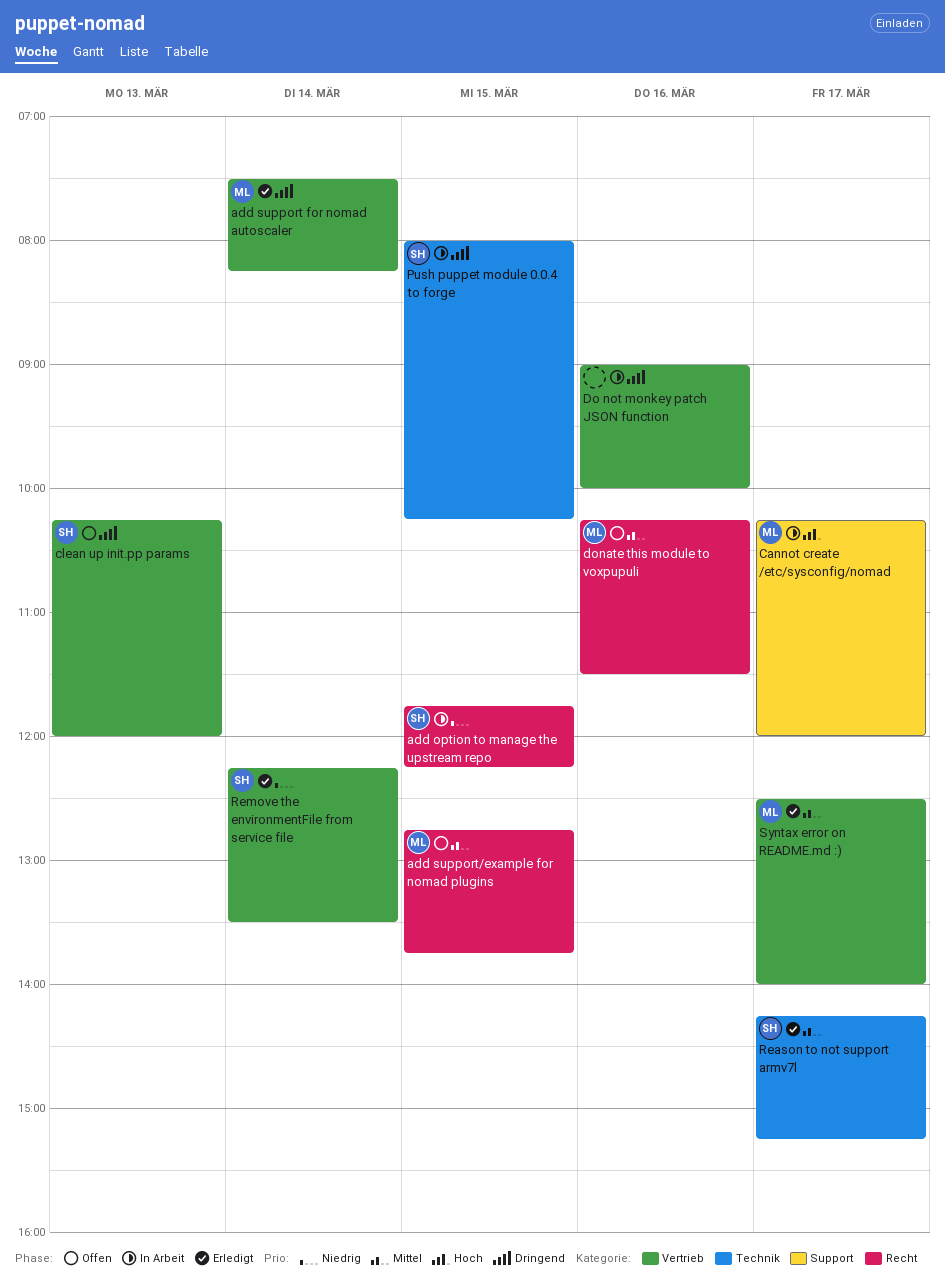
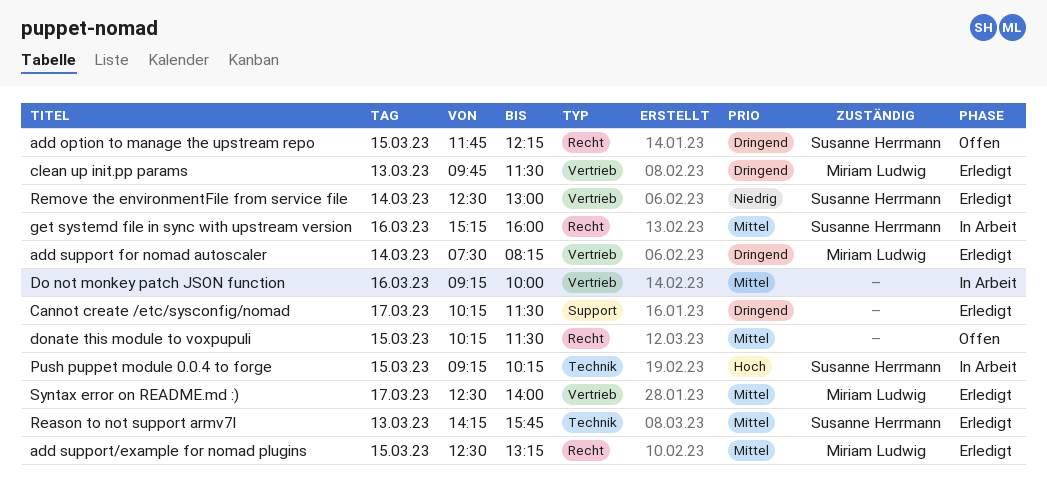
add option to manage the upstream repo, status: In Arbeit -> Offen
add option to manage the upstream repo, priority: Niedrig -> Dringend
add support/example for nomad plugins, status: Offen -> Erledigt
add support/example for nomad plugins, begins: 12:45 -> 12:30
add support/example for nomad plugins, ends: 13:45 -> 13:15
Cannot create /etc/sysconfig/nomad, status: In Arbeit -> Erledigt
Cannot create /etc/sysconfig/nomad, owner: Miriam Ludwig -> none
Cannot create /etc/sysconfig/nomad, priority: Hoch -> Dringend
Cannot create /etc/sysconfig/nomad, ends: 12:00 -> 11:30
clean up init.pp params, status: Offen -> Erledigt
clean up init.pp params, owner: Susanne Herrmann -> Miriam Ludwig
clean up init.pp params, begins: 10:15 -> 09:45
clean up init.pp params, ends: 12:00 -> 11:30
Do not monkey patch JSON function, priority: Dringend -> Mittel
Do not monkey patch JSON function, begins: 09:00 -> 09:15
donate this module to voxpupuli, owner: Miriam Ludwig -> none
donate this module to voxpupuli, day: Mar 16 -> Mar 15
get systemd file in sync with upstream version: none -> present
Push puppet module 0.0.4 to forge, priority: Dringend -> Hoch
Push puppet module 0.0.4 to forge, begins: 08:00 -> 09:15
Reason to not support armv7l, day: Mar 17 -> Mar 13
Reason to not support armv7l, ends: 15:15 -> 15:45
Remove the environmentFile from service file, begins: 12:15 -> 12:30
Remove the environmentFile from service file, ends: 13:30 -> 13:00

